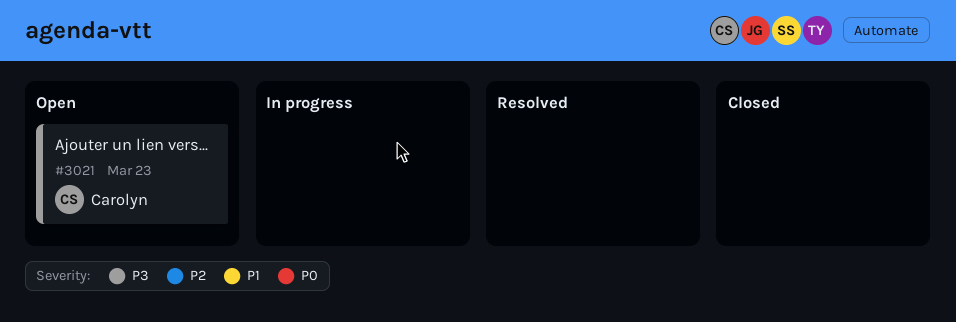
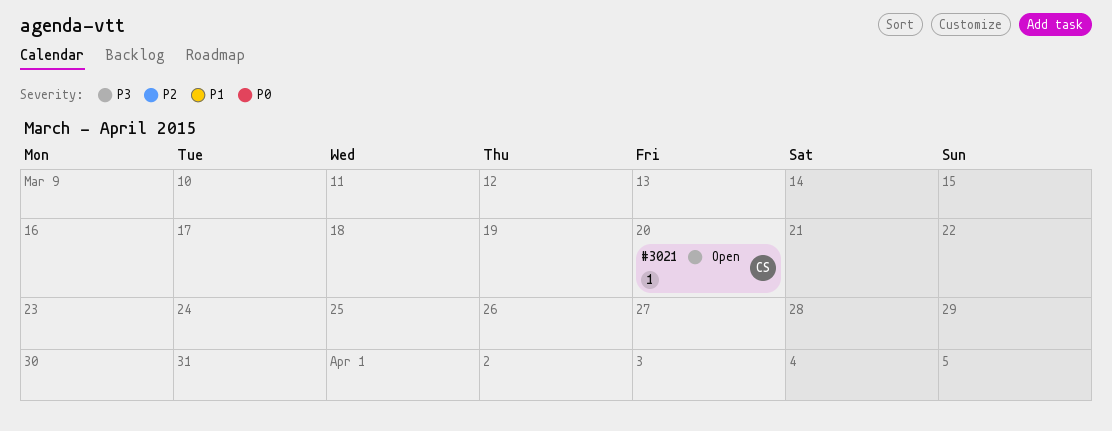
#3021, due: Mar 23 -> Mar 20

